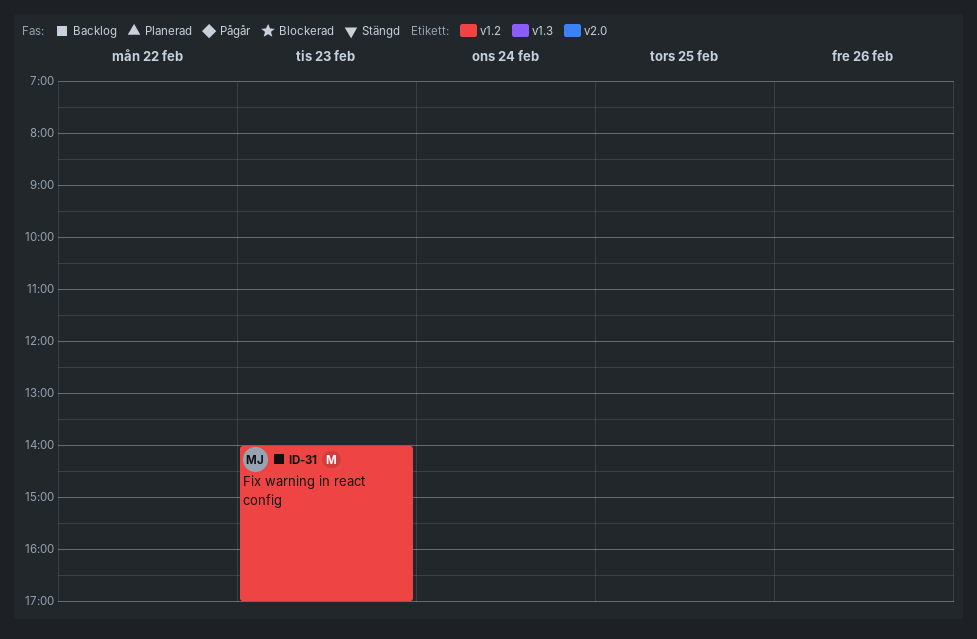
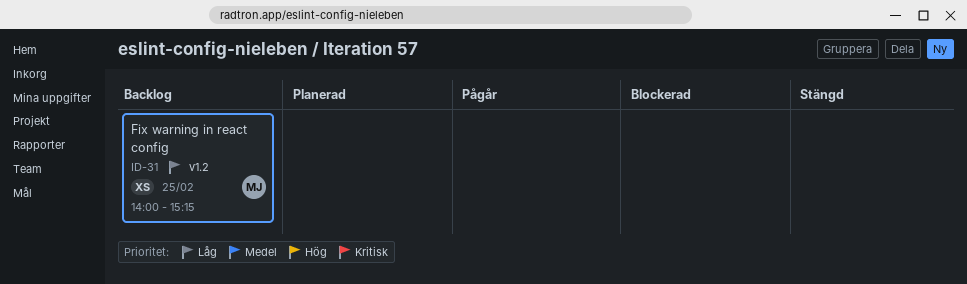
ID-31, estimate: M -> XS
ID-31, day: Feb 23 -> Feb 25
ID-31, ends: 17:00 -> 15:15

